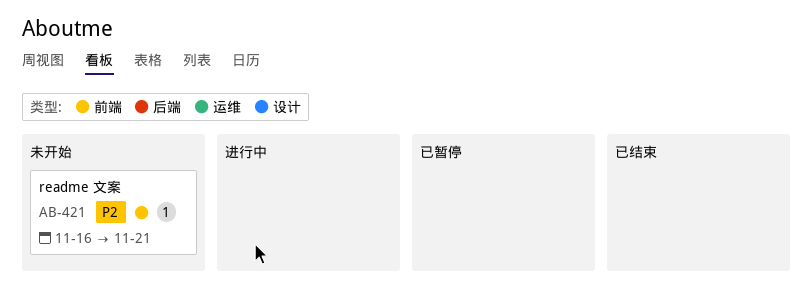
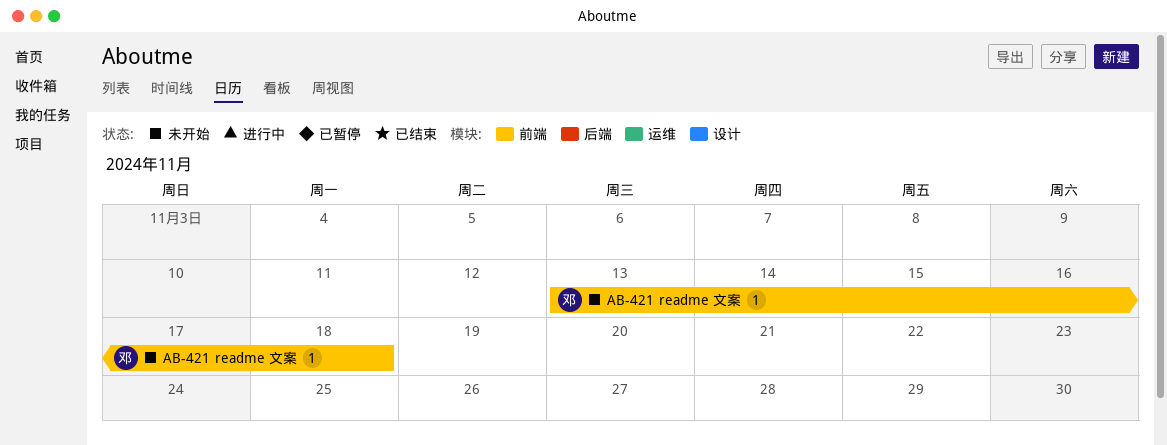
AB-421, start: Nov 16 -> Nov 13
AB-421, due: Nov 21 -> Nov 18

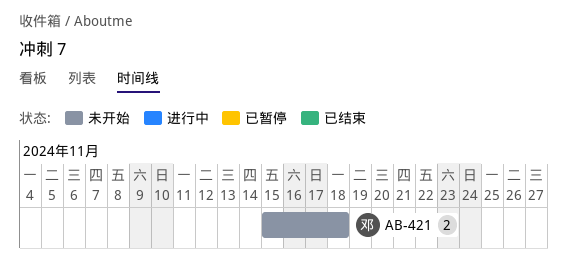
AB-421, estimate: 1 -> 2
AB-421, start: Nov 13 -> Nov 15

